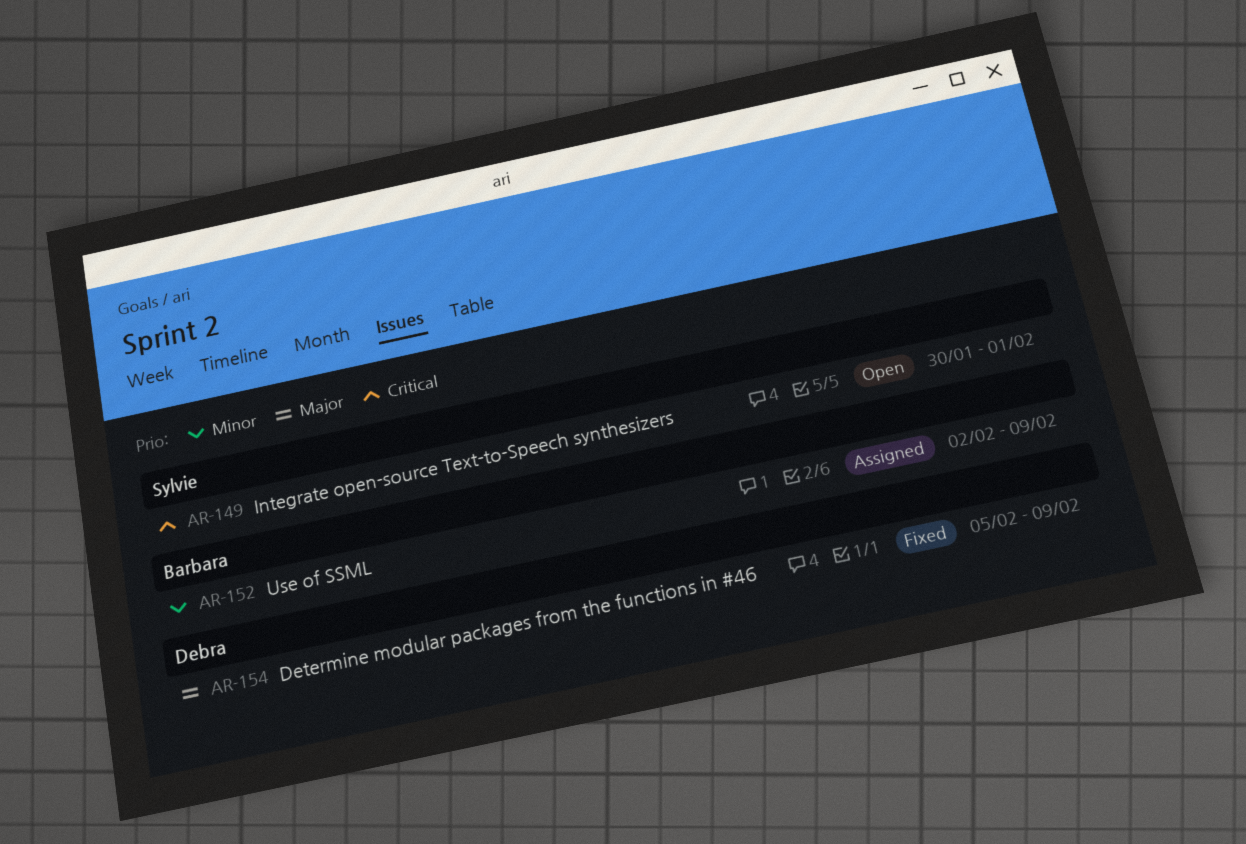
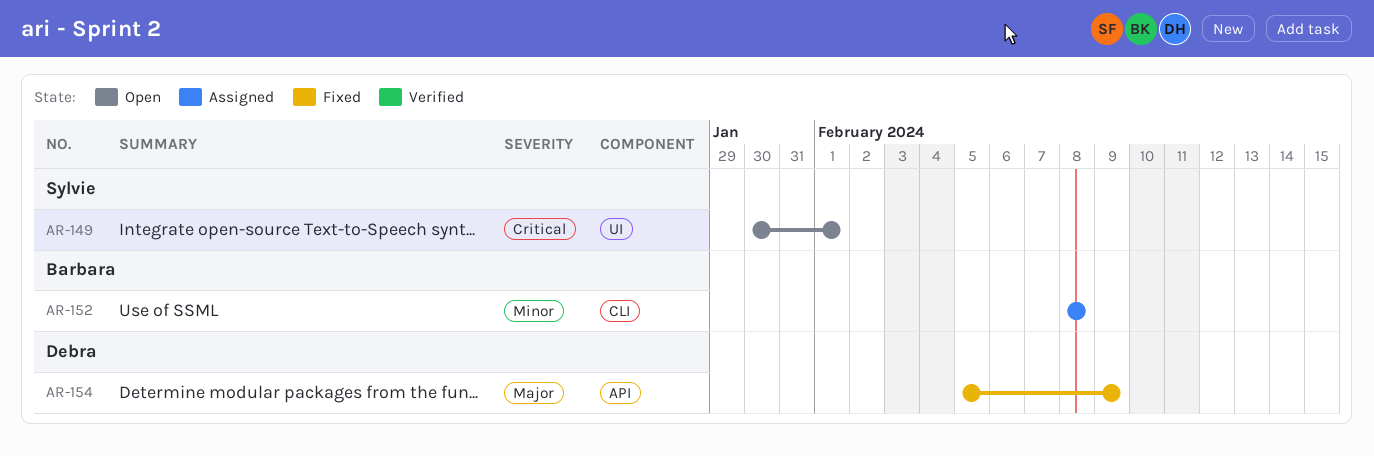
AR-152, start: Feb 2 -> Feb 8
AR-152, due: Feb 9 -> Feb 8

